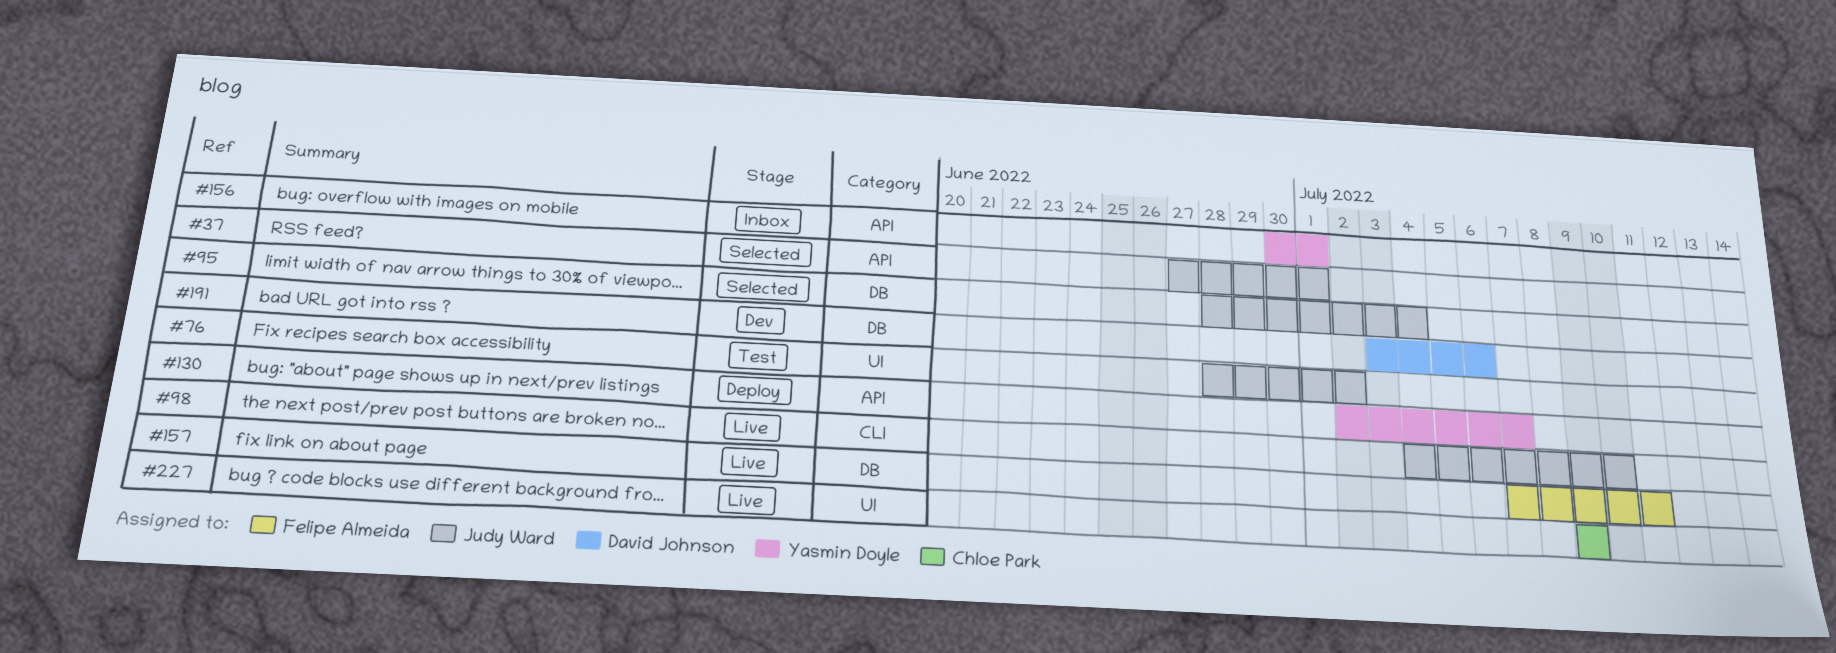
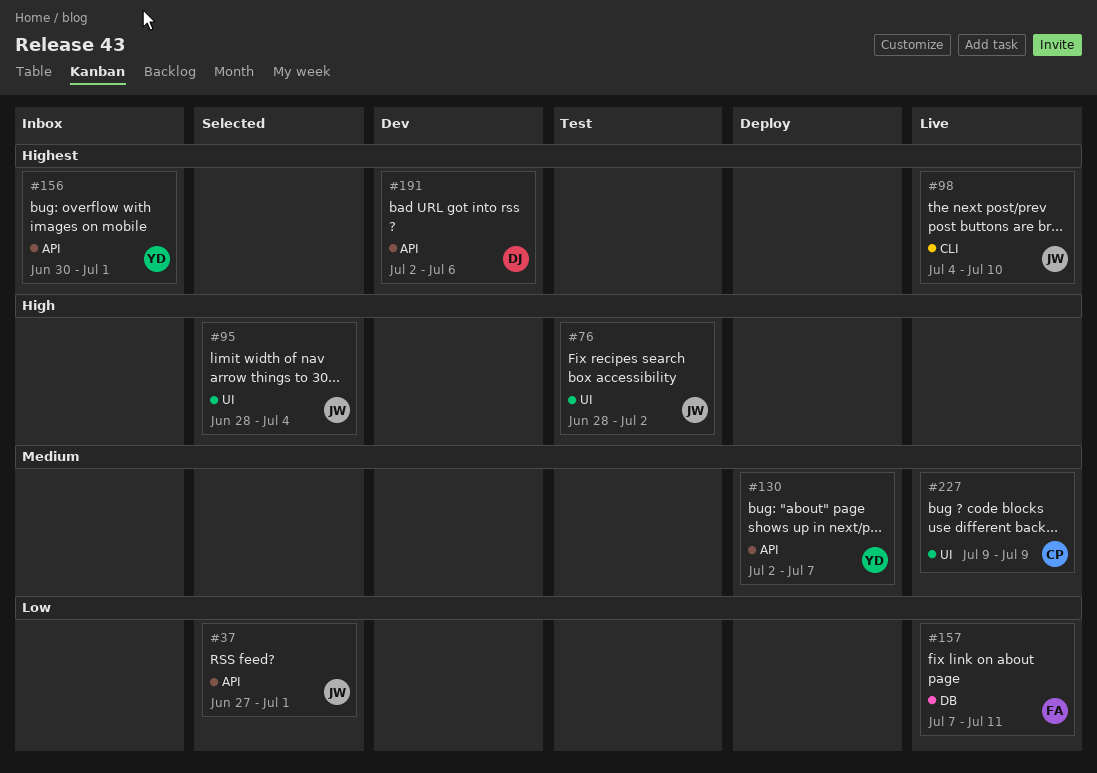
#95, label: DB -> UI
#191, label: DB -> API
#191, start: Jul 3 -> Jul 2

